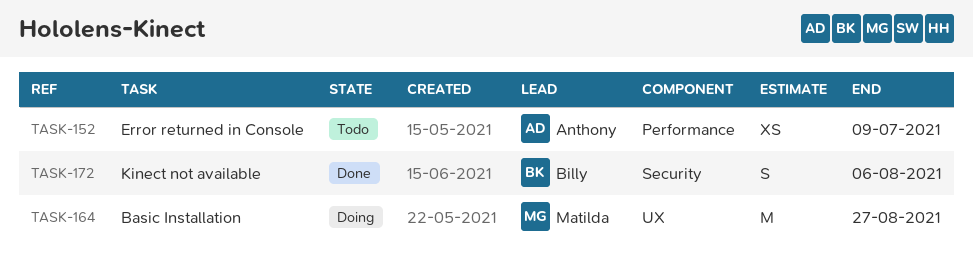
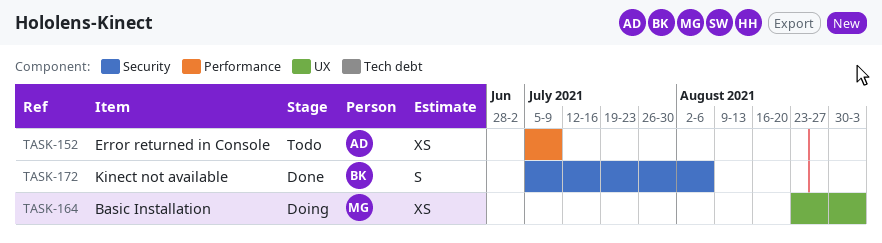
TASK-164, estimate: M -> XS
TASK-164, due: Aug 27 -> Sep 3

